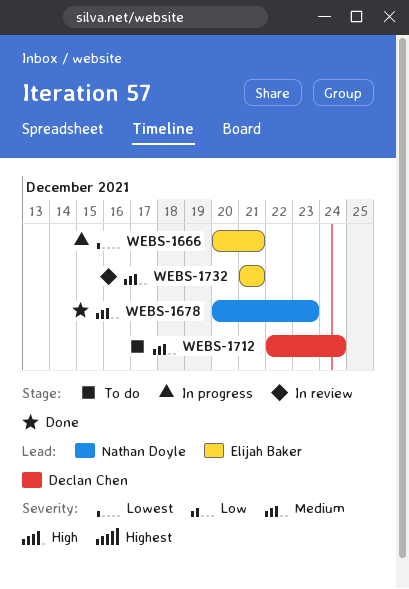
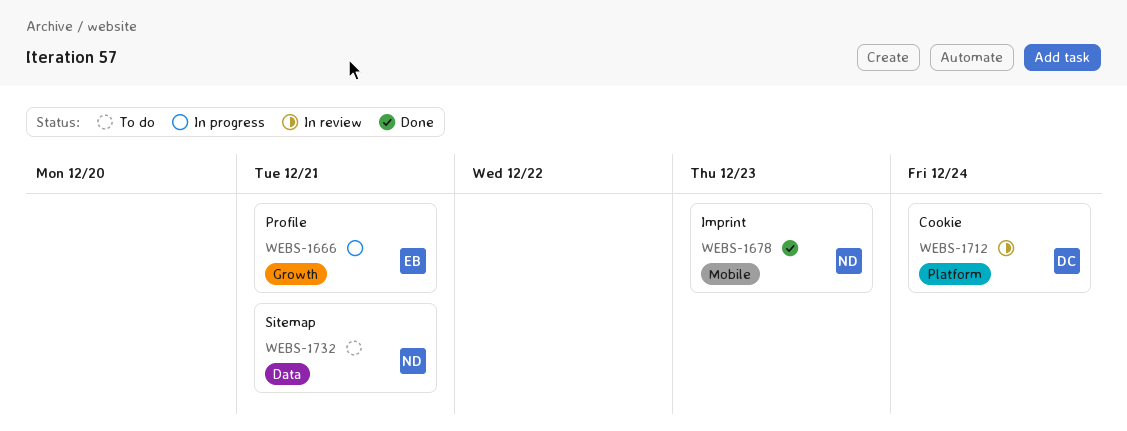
WEBS-1712, status: To do -> In review
WEBS-1732, status: In review -> To do
WEBS-1732, owner: Elijah Baker -> Nathan Doyle

